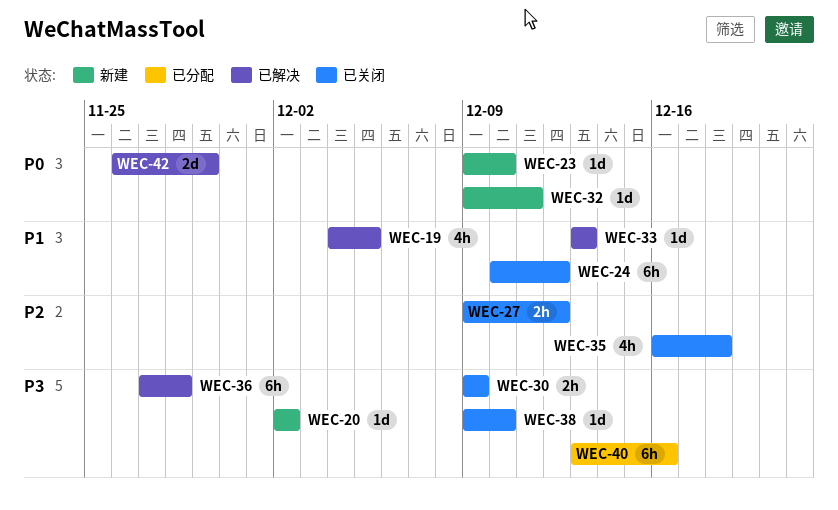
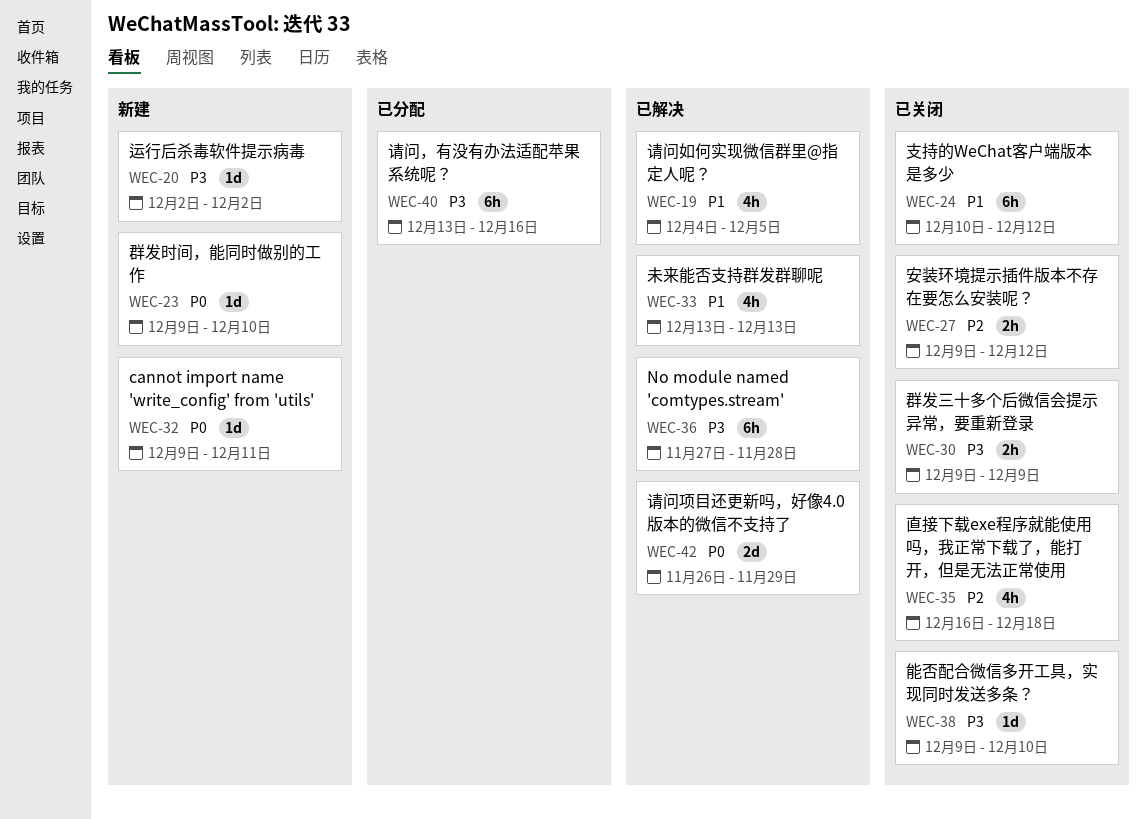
WEC-33, estimate: 1d -> 4h

